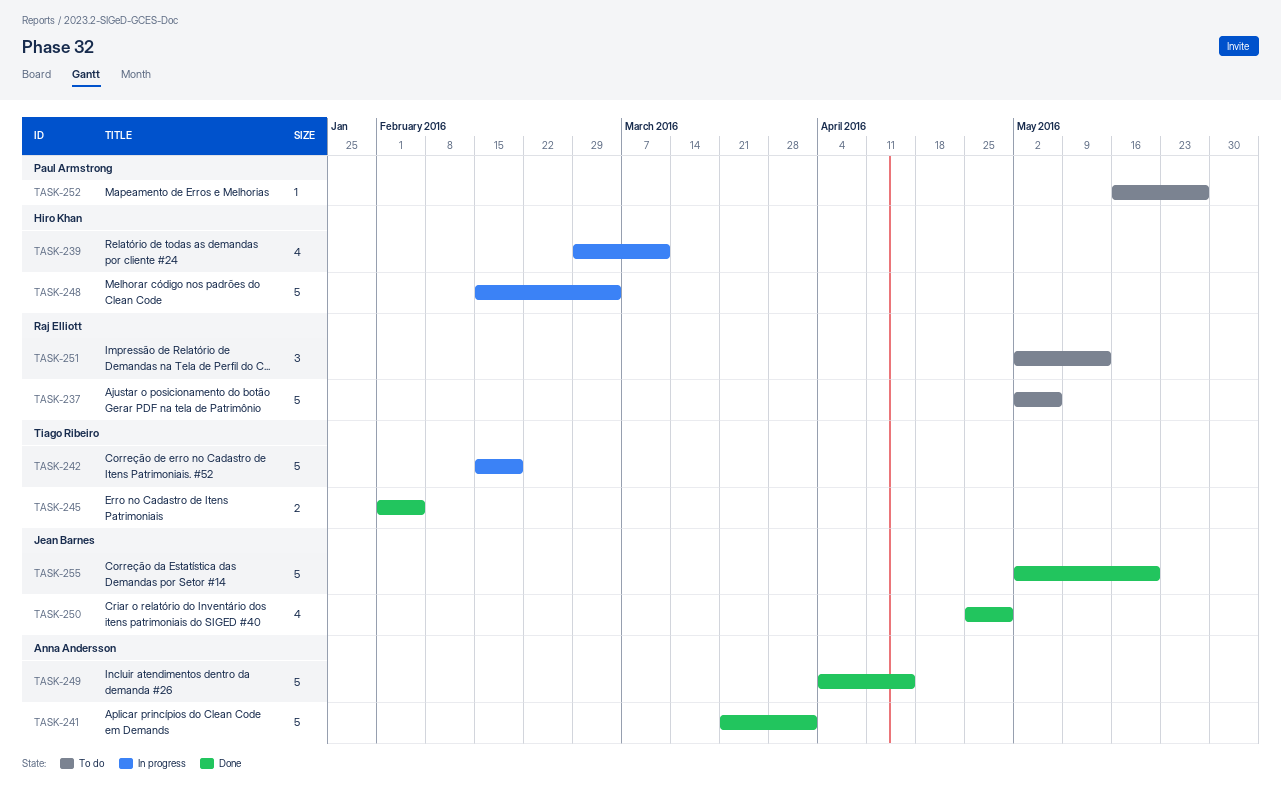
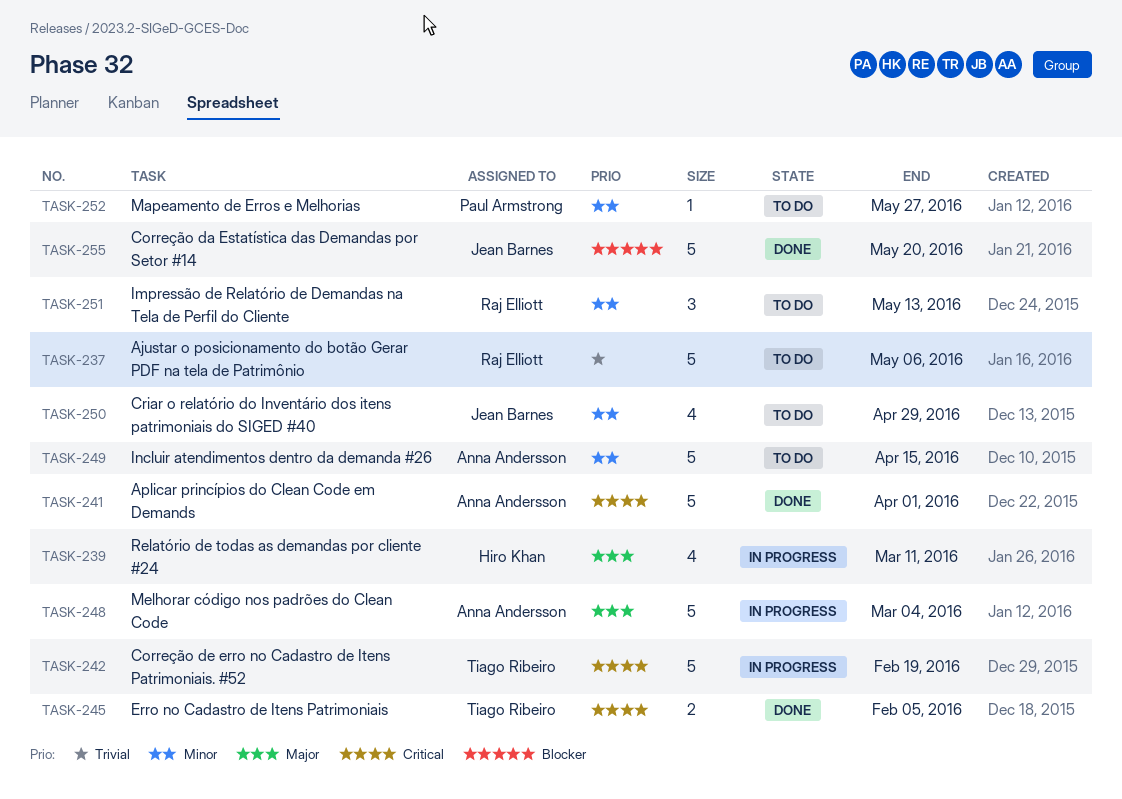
TASK-248, owner: Hiro Khan -> Anna Andersson
TASK-249, status: Done -> To do
TASK-250, status: Done -> To do

